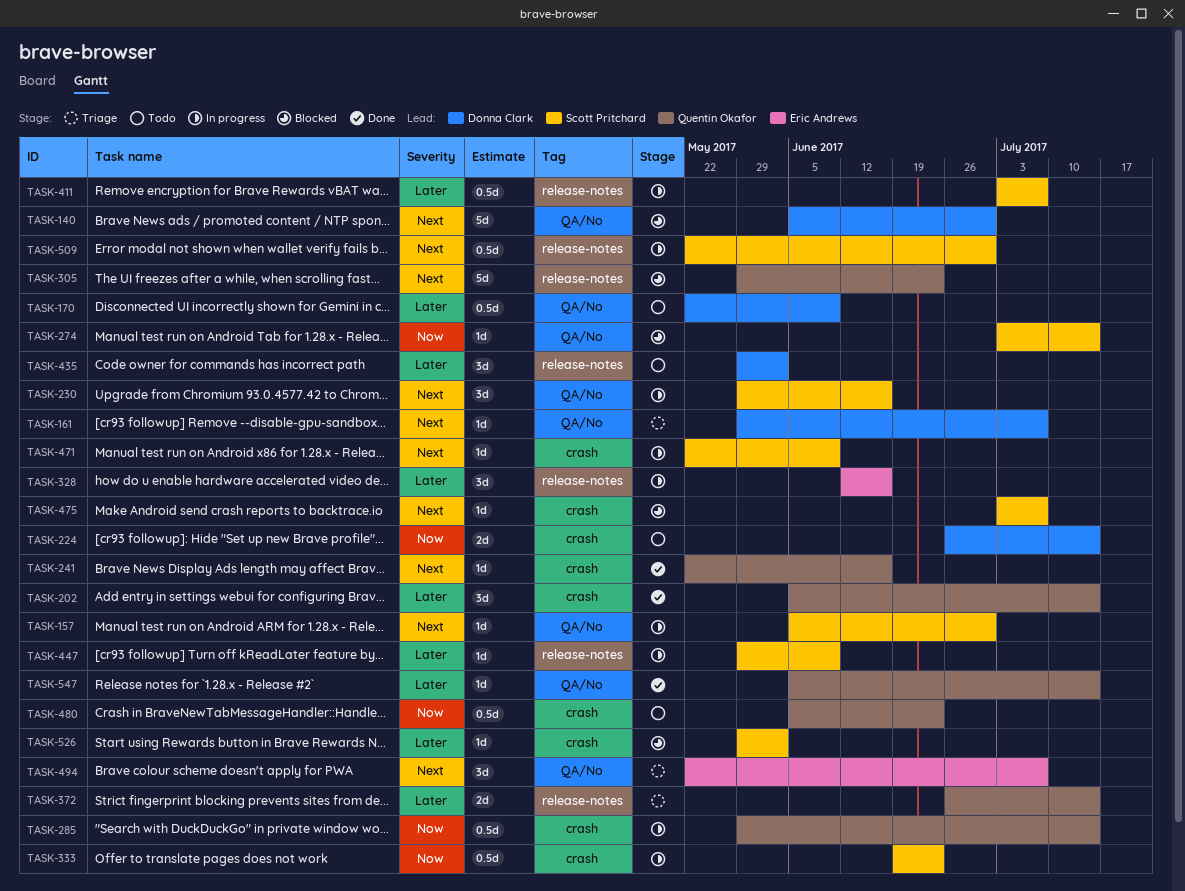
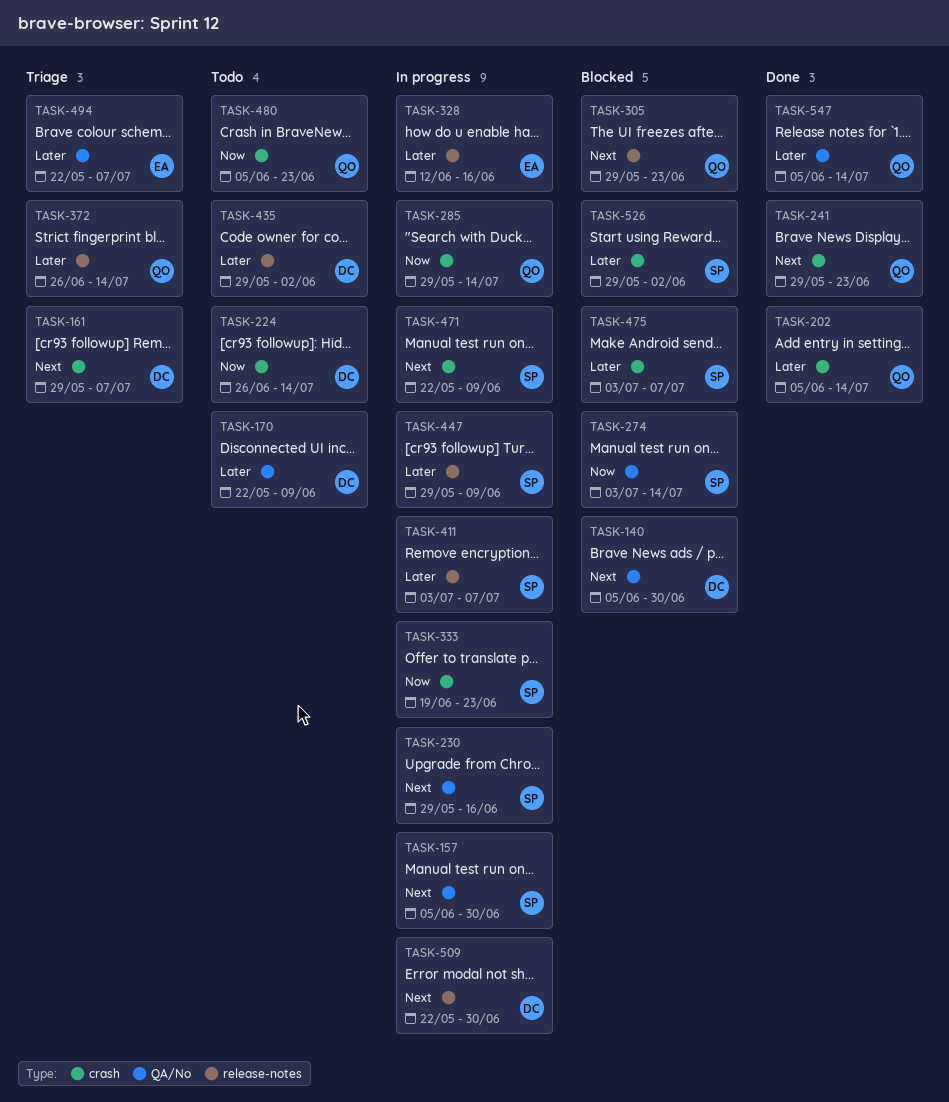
TASK-161, label: QA/No -> crash
TASK-241, start: May 22 -> May 29
TASK-241, due: Jun 16 -> Jun 23
TASK-475, priority: Next -> Later
TASK-494, priority: Next -> Later
TASK-509, owner: Scott Pritchard -> Donna Clark

